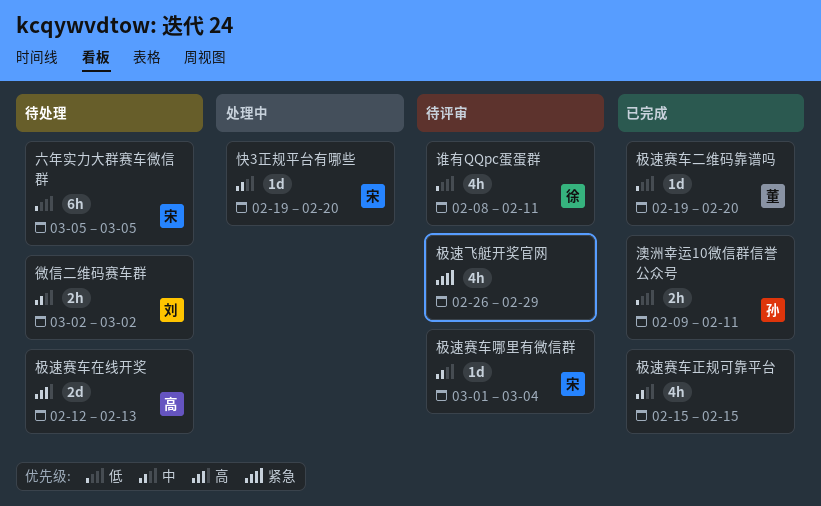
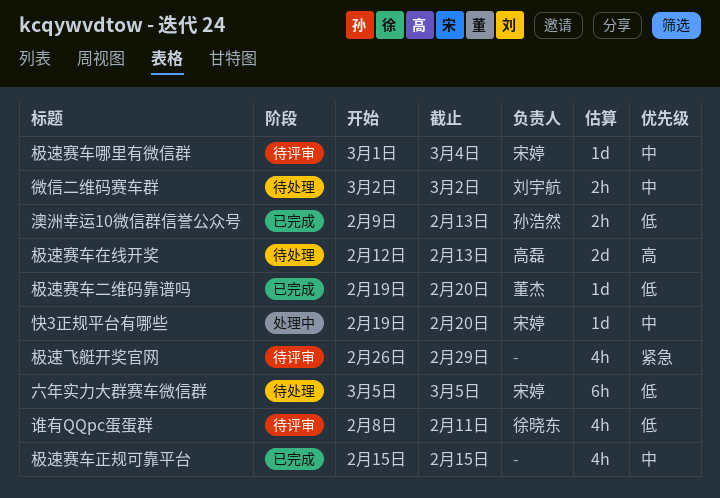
澳洲幸运10微信群信誉公众号, due: Feb 11 -> Feb 13

